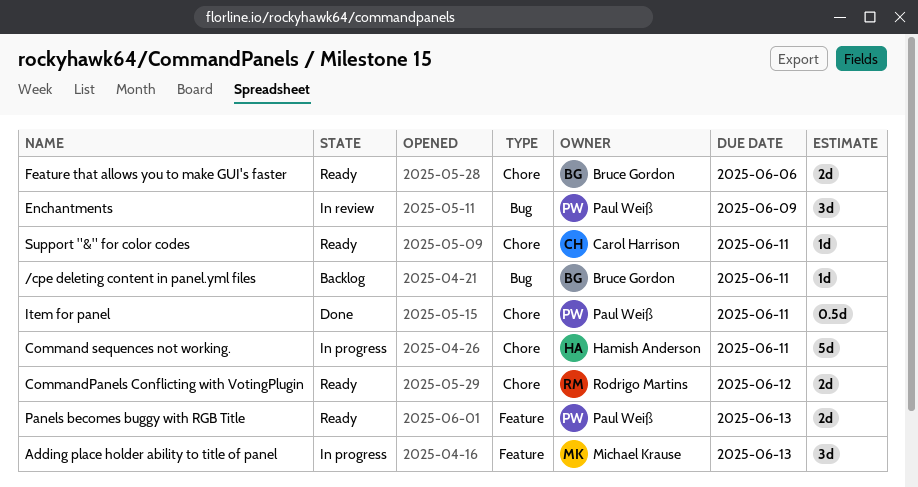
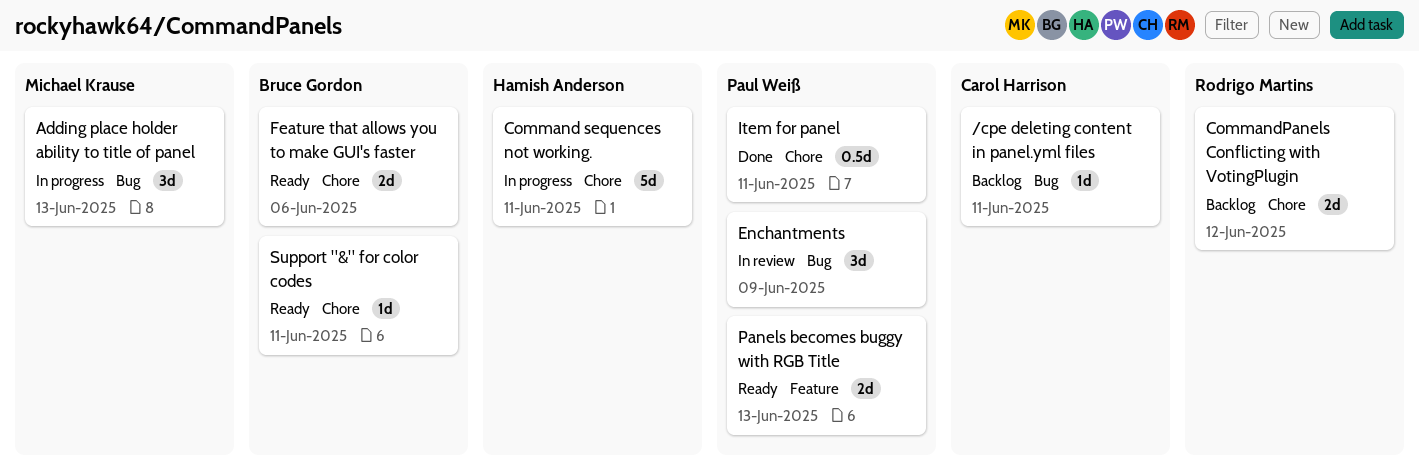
/cpe deleting content in panel.yml files, owner: Bruce Gordon -> Carol Harrison
Adding place holder ability to title of panel, label: Feature -> Bug
CommandPanels Conflicting with VotingPlugin, status: Ready -> Backlog
Support "&" for color codes, owner: Carol Harrison -> Bruce Gordon

